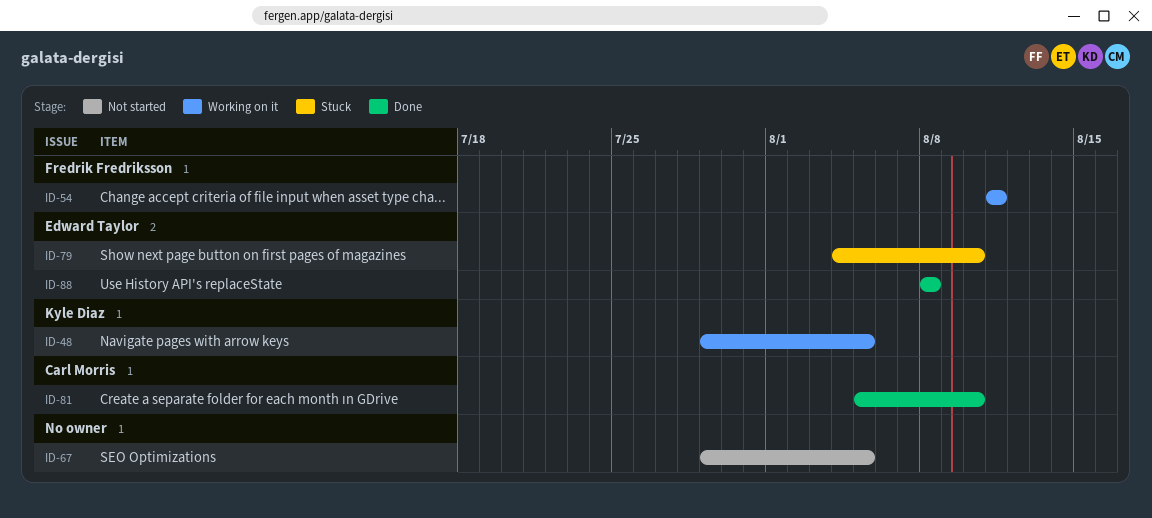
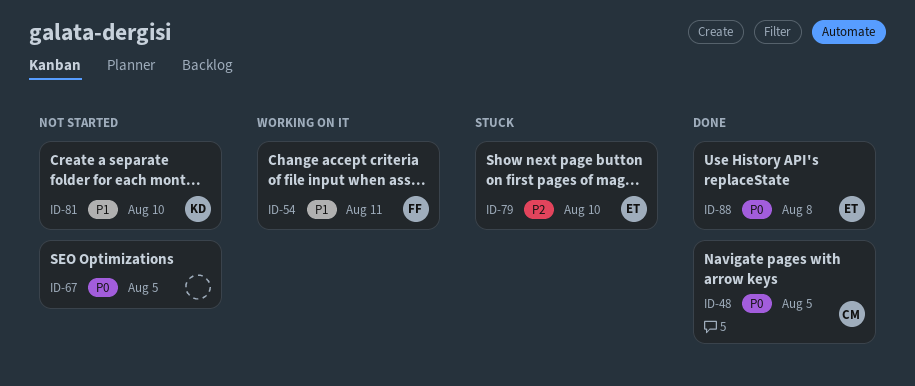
ID-48, status: Working on it -> Done
ID-48, owner: Kyle Diaz -> Carl Morris
ID-81, status: Done -> Not started
ID-81, owner: Carl Morris -> Kyle Diaz

